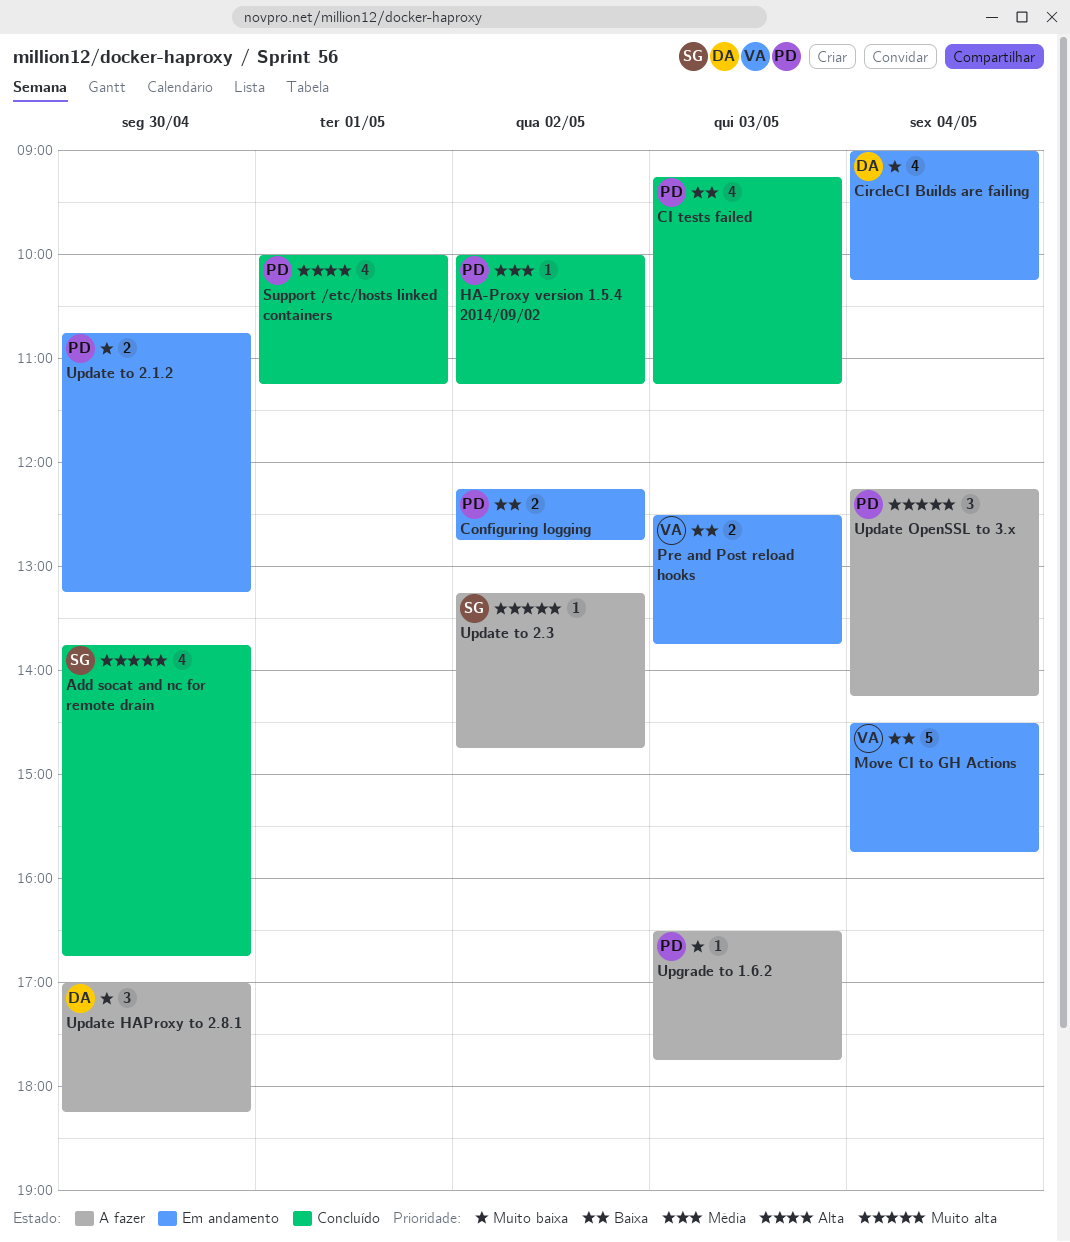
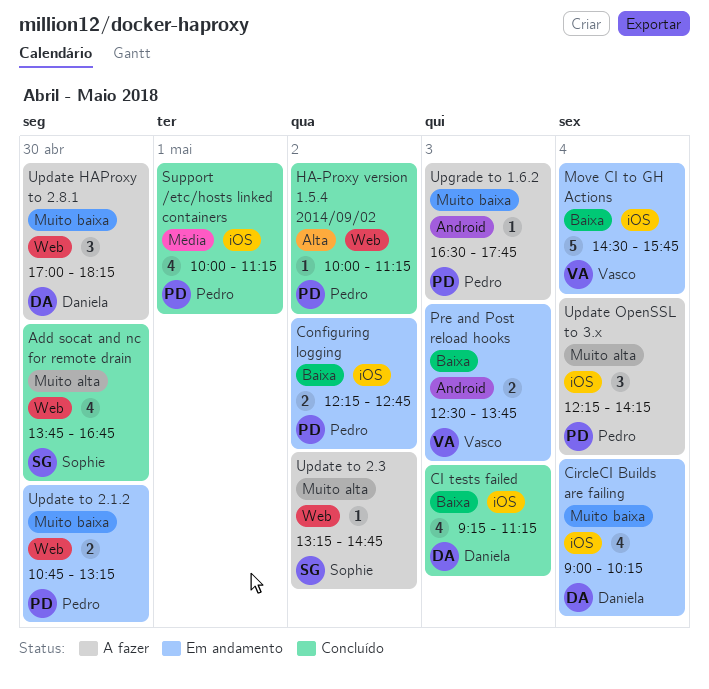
CI tests failed, owner: Pedro -> Daniela
HA-Proxy version 1.5.4 2014/09/02, priority: Média -> Alta
Support /etc/hosts linked containers, priority: Alta -> Média

